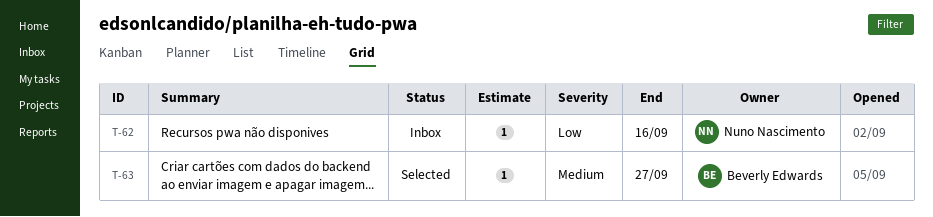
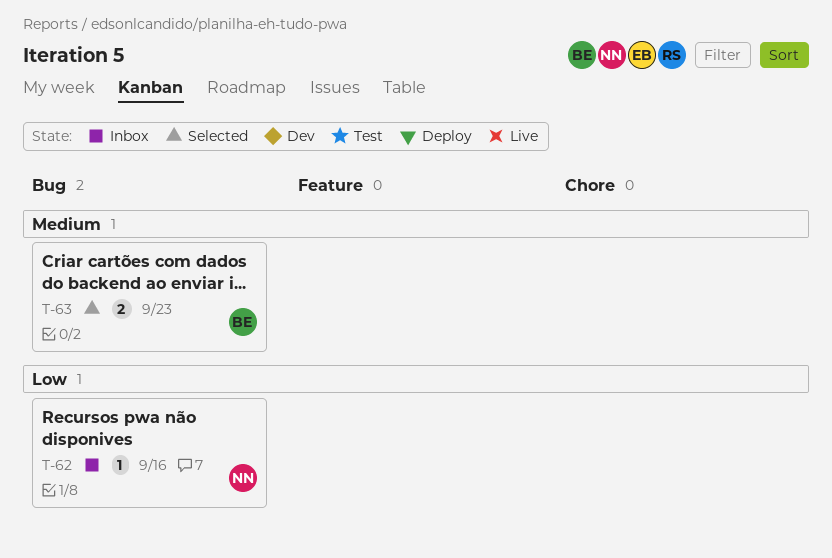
T-63, estimate: 1 -> 2
T-63, due: Sep 27 -> Sep 23

